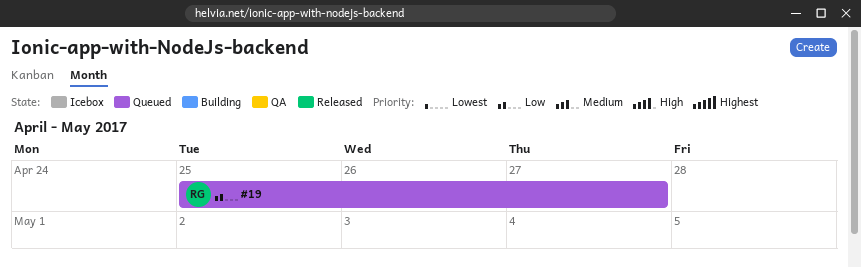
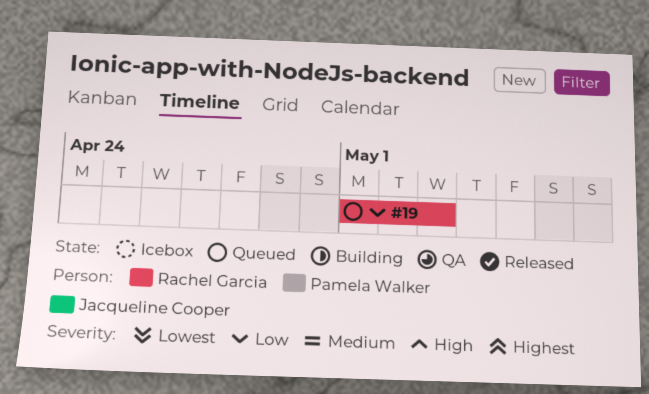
#19, start: Apr 25 -> May 1
#19, due: Apr 27 -> May 3

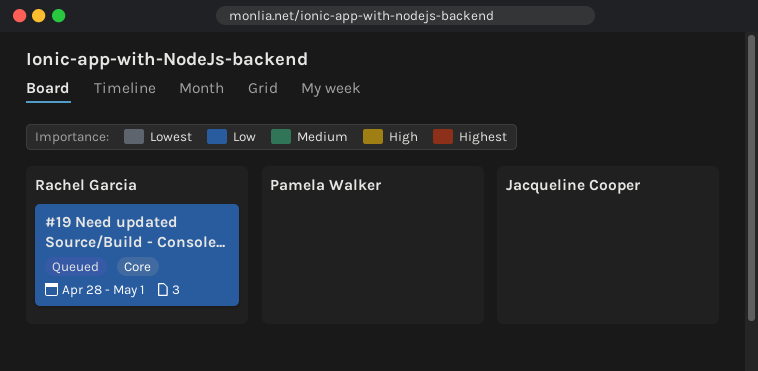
#19, start: May 1 -> Apr 28
#19, due: May 3 -> May 1

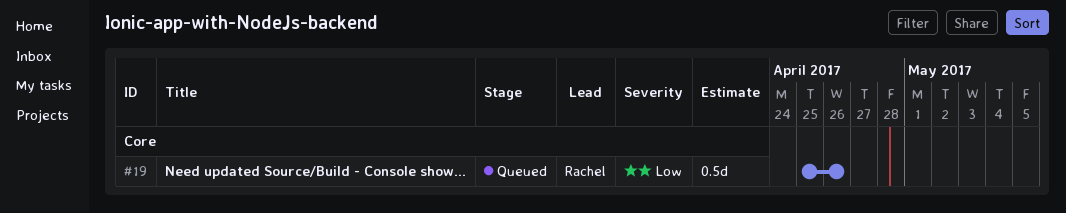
#19, start: Apr 28 -> Apr 25
#19, due: May 1 -> Apr 26

